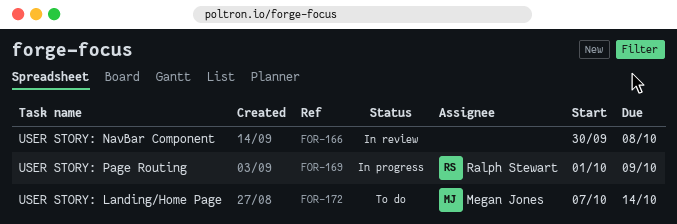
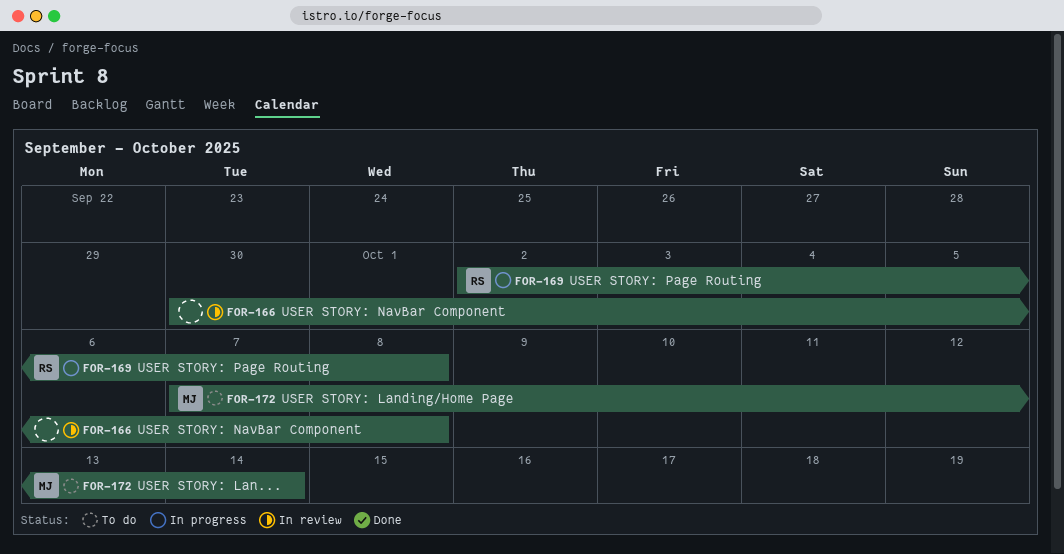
FOR-169, start: Oct 1 -> Oct 2
FOR-169, due: Oct 9 -> Oct 8

